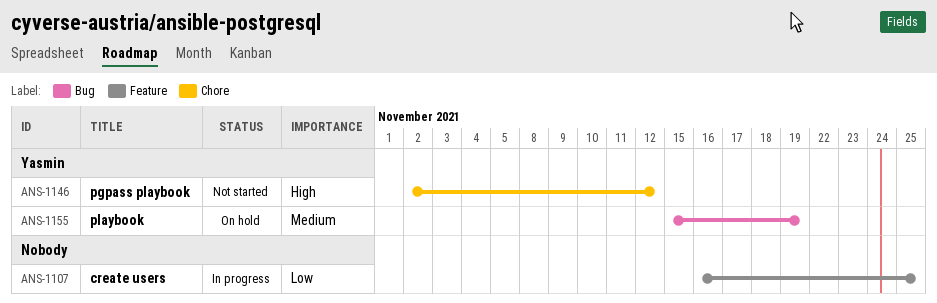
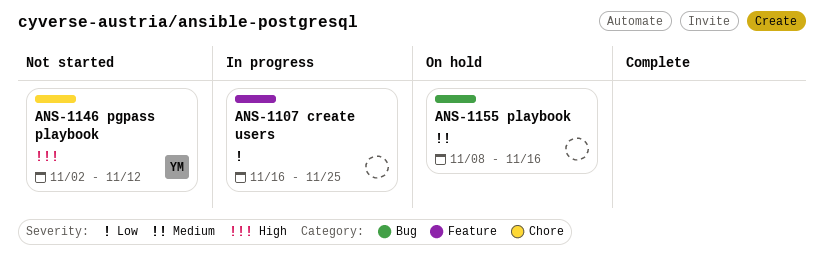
ANS-1155, owner: Yasmin -> none
ANS-1155, start: Nov 15 -> Nov 8
ANS-1155, due: Nov 19 -> Nov 16

